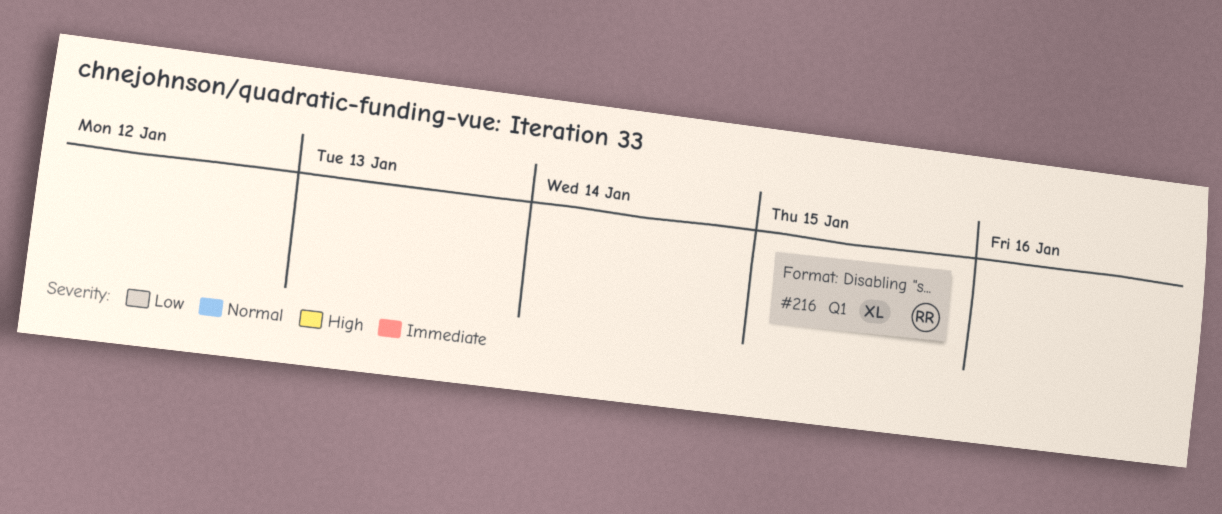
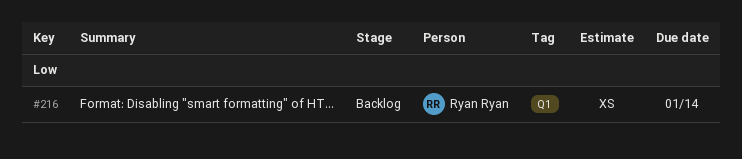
#216, estimate: XL -> XS
#216, due: Jan 15 -> Jan 14

